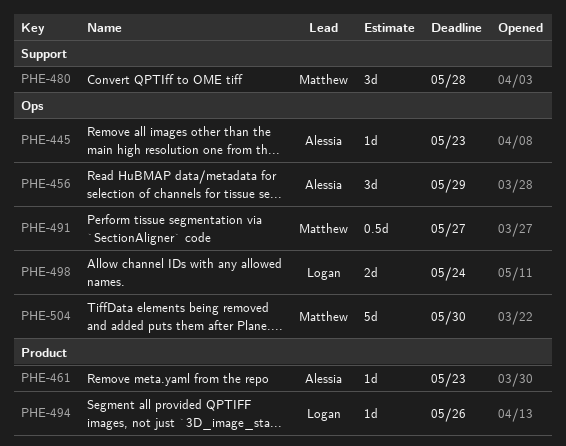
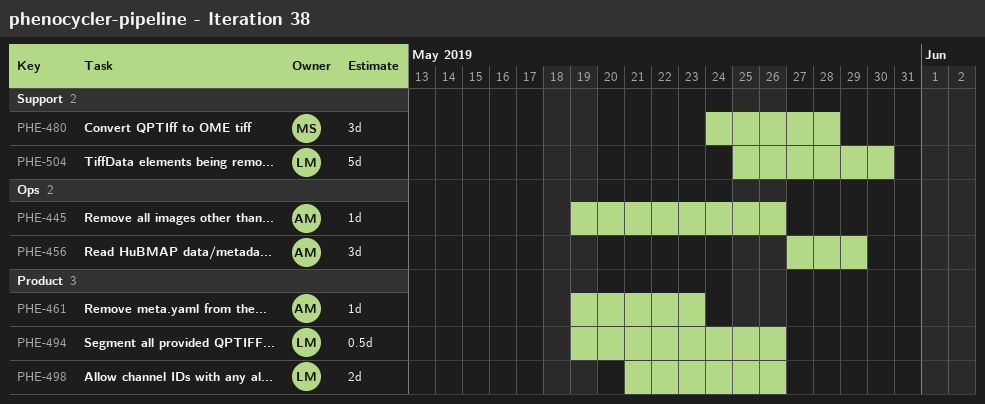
PHE-445, due: May 23 -> May 26
PHE-491: present -> none
PHE-494, estimate: 1d -> 0.5d
PHE-498, label: Ops -> Product
PHE-498, due: May 24 -> May 26
PHE-504, owner: Matthew -> Logan
PHE-504, label: Ops -> Support

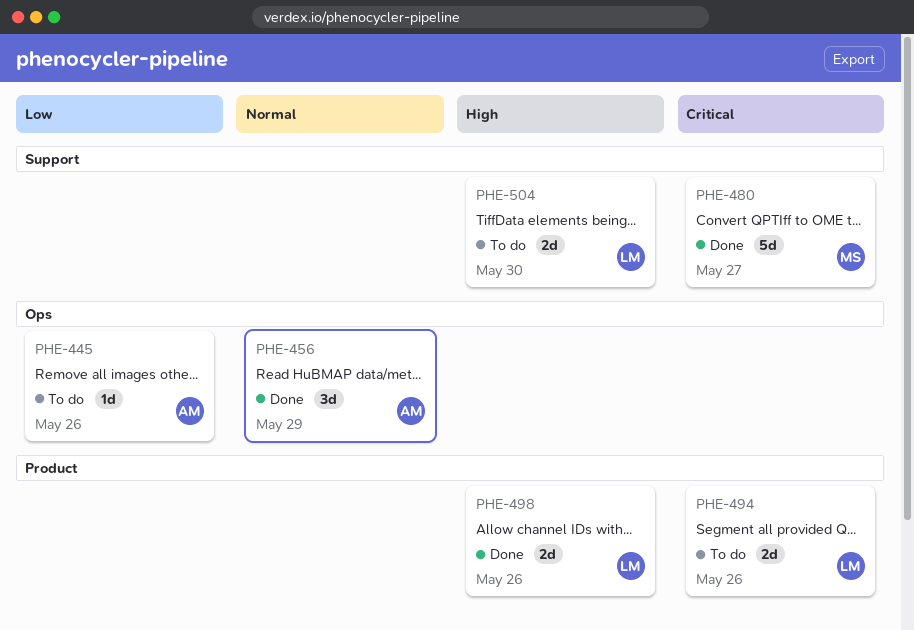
PHE-461: present -> none
PHE-480, estimate: 3d -> 5d
PHE-480, due: May 28 -> May 27
PHE-494, estimate: 0.5d -> 2d
PHE-504, estimate: 5d -> 2d

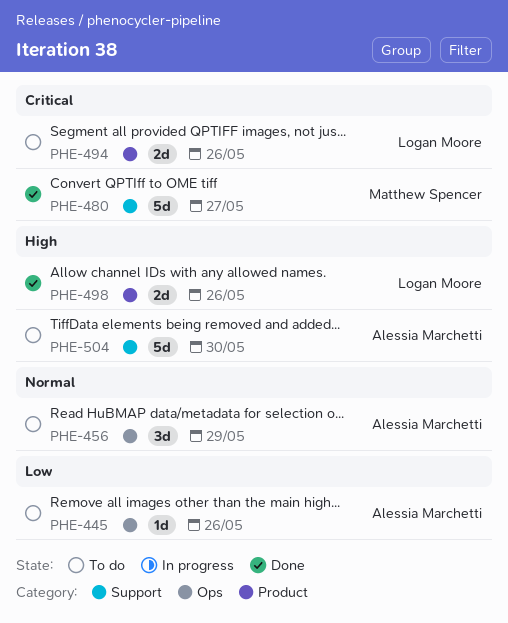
PHE-456, status: Done -> To do
PHE-504, owner: Logan Moore -> Alessia Marchetti
PHE-504, estimate: 2d -> 5d

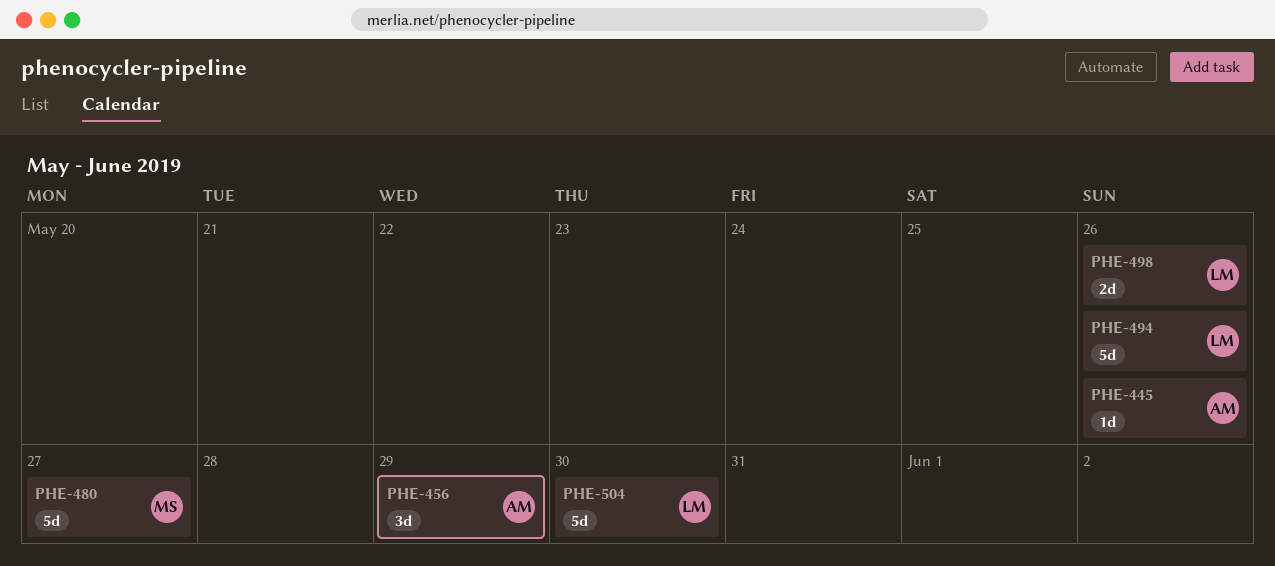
PHE-494, estimate: 2d -> 5d
PHE-504, owner: Alessia Marchetti -> Logan Moore

